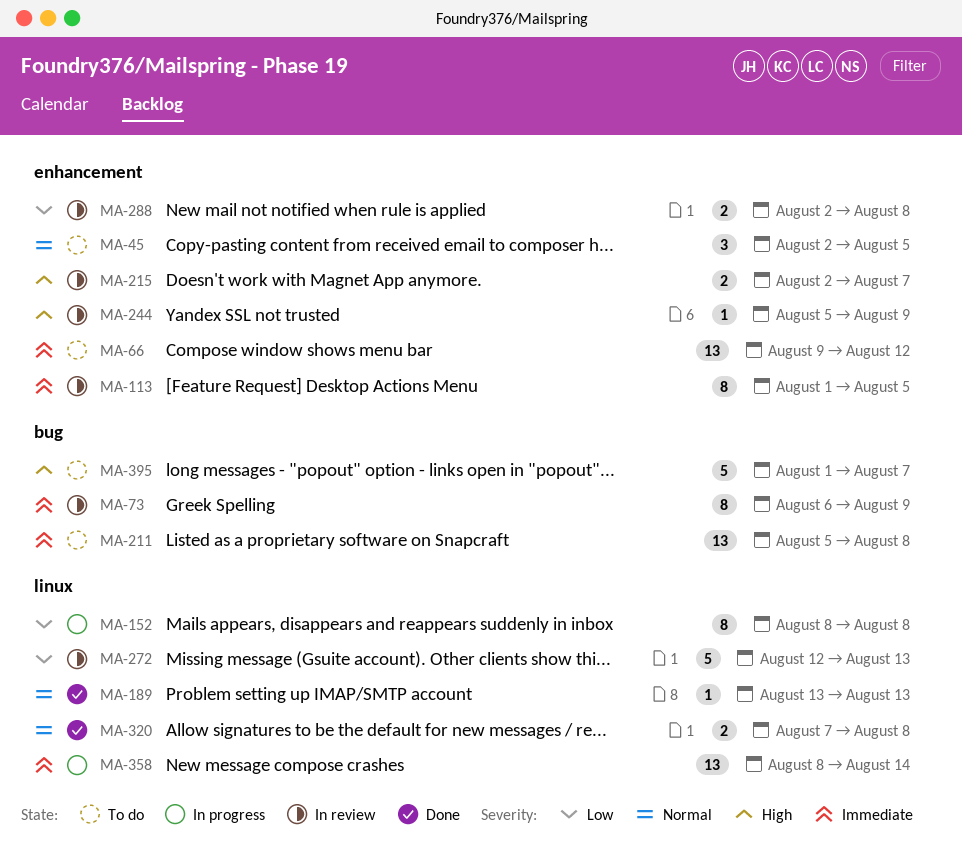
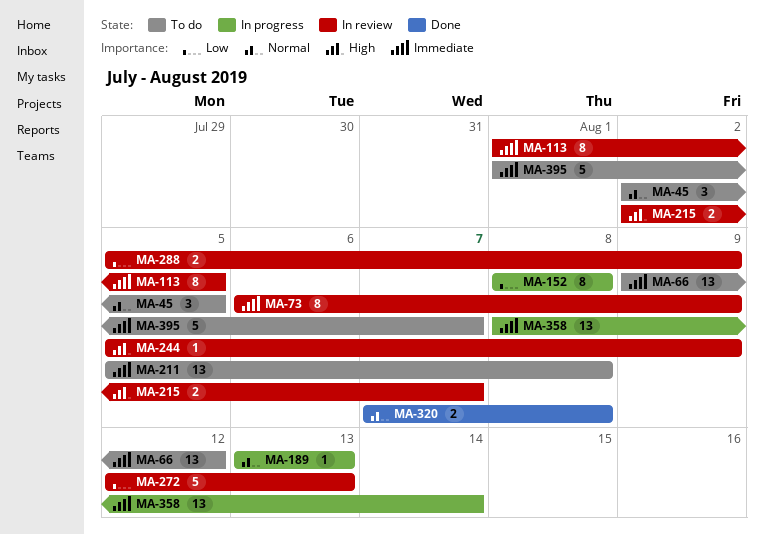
MA-189, status: Done -> In progress
MA-288, start: Aug 2 -> Aug 5
MA-288, due: Aug 8 -> Aug 9
MA-395, priority: High -> Immediate

